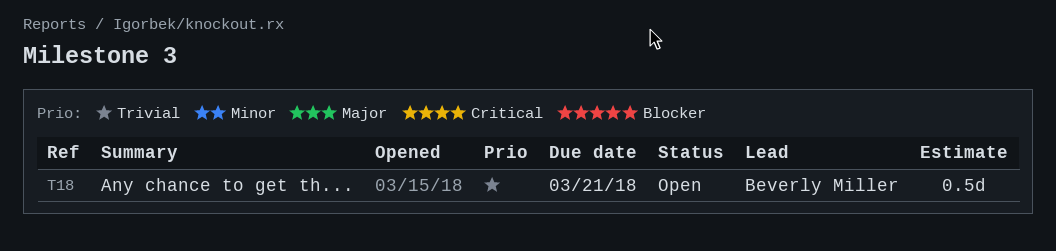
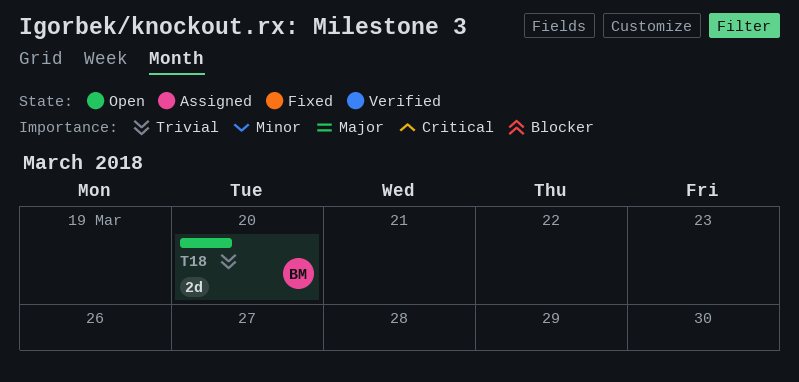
T18, estimate: 0.5d -> 2d
T18, due: Mar 21 -> Mar 20

